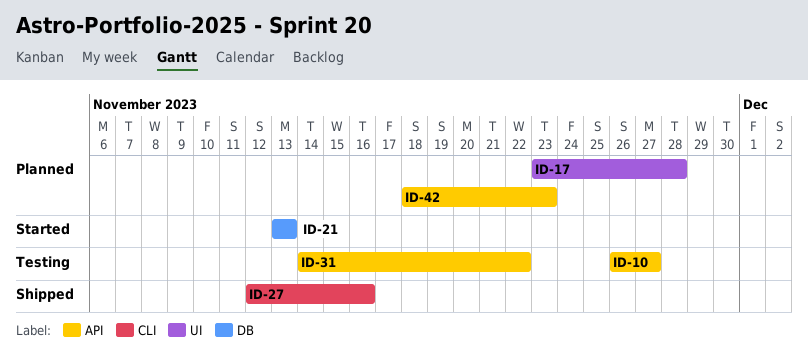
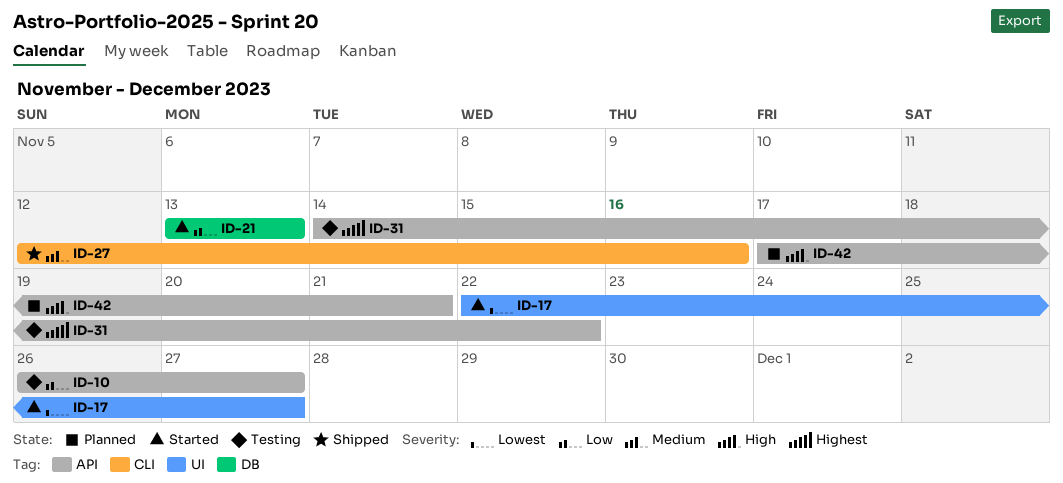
ID-17, status: Planned -> Started
ID-17, start: Nov 23 -> Nov 22
ID-17, due: Nov 28 -> Nov 27
ID-42, start: Nov 18 -> Nov 17
ID-42, due: Nov 23 -> Nov 21

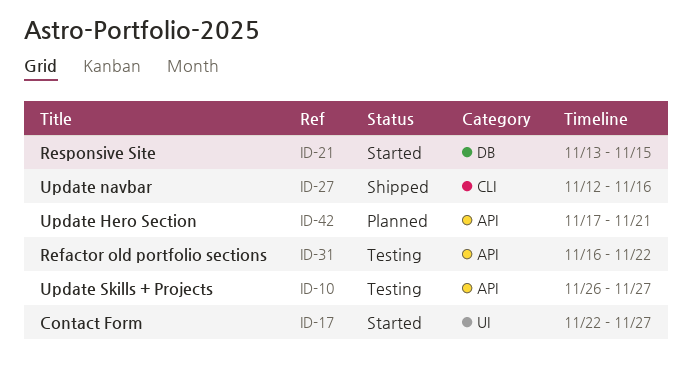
ID-21, due: Nov 13 -> Nov 15
ID-31, start: Nov 14 -> Nov 16

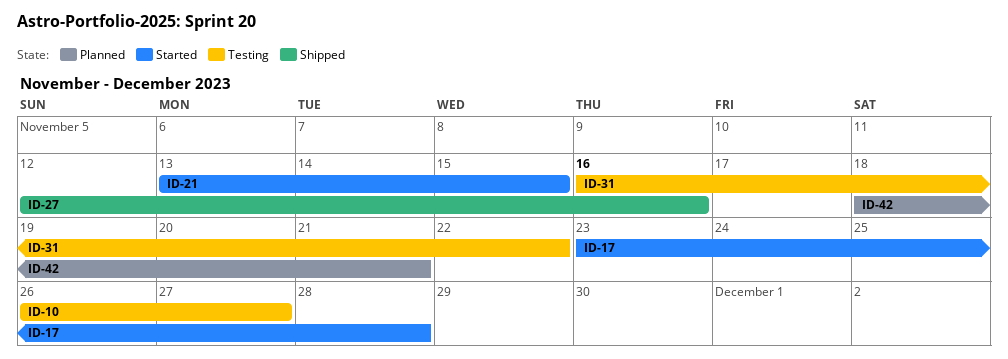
ID-17, start: Nov 22 -> Nov 23
ID-17, due: Nov 27 -> Nov 28
ID-42, start: Nov 17 -> Nov 18

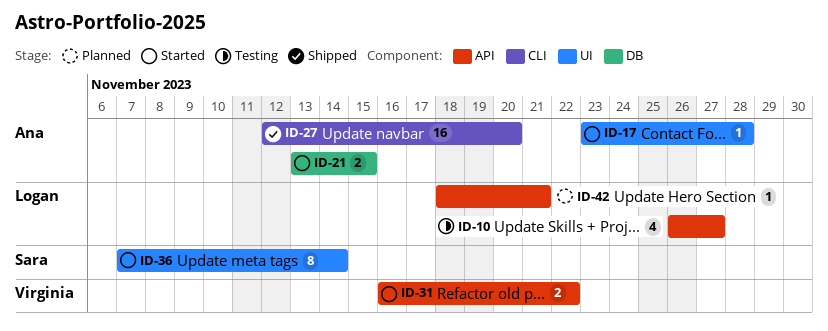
ID-27, due: Nov 16 -> Nov 20
ID-31, status: Testing -> Started
ID-36: none -> present

